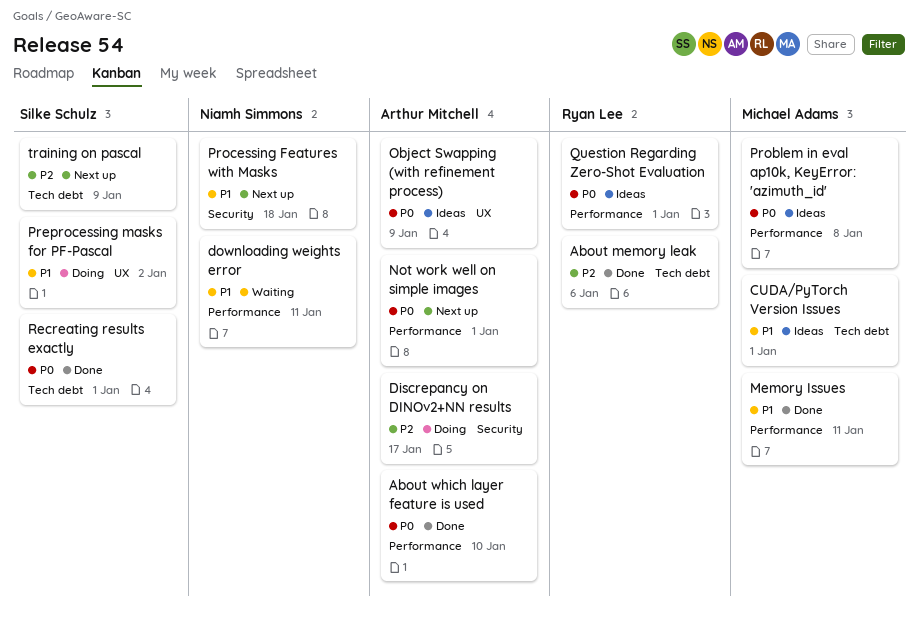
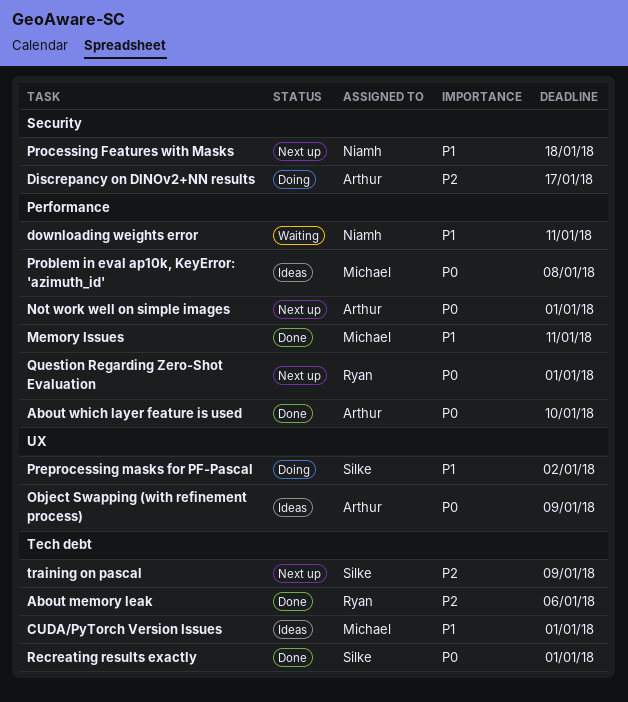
Question Regarding Zero-Shot Evaluation, status: Ideas -> Next up

